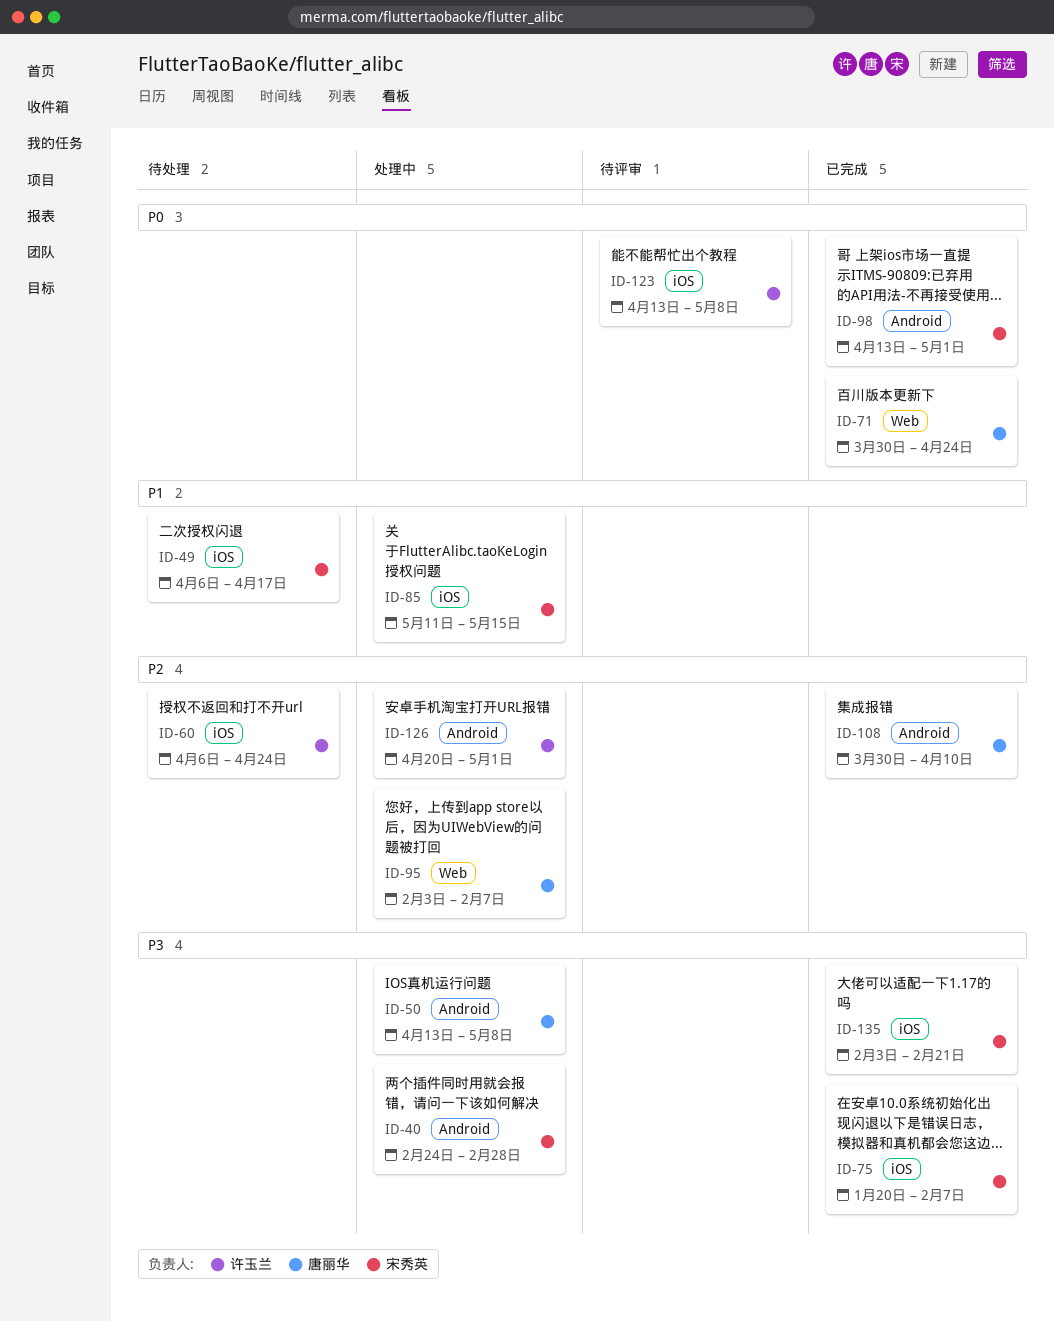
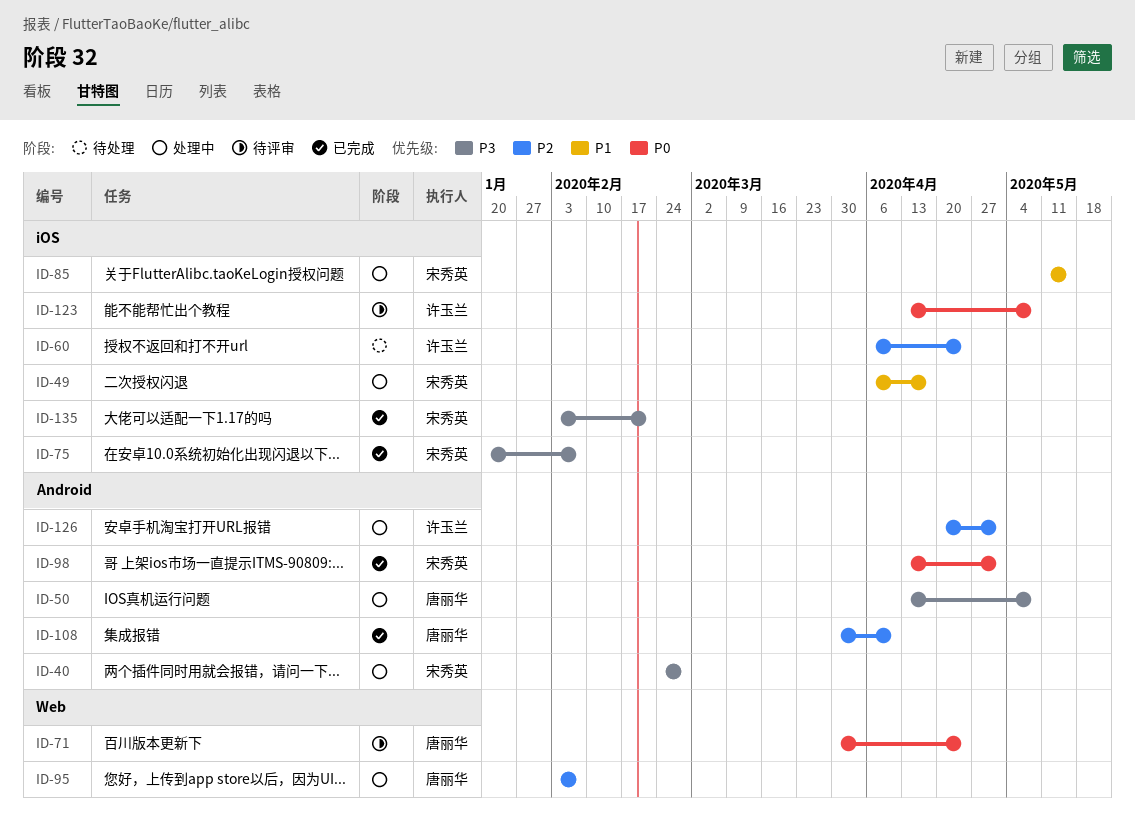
ID-49, status: 待处理 -> 处理中
ID-71, status: 已完成 -> 待评审

